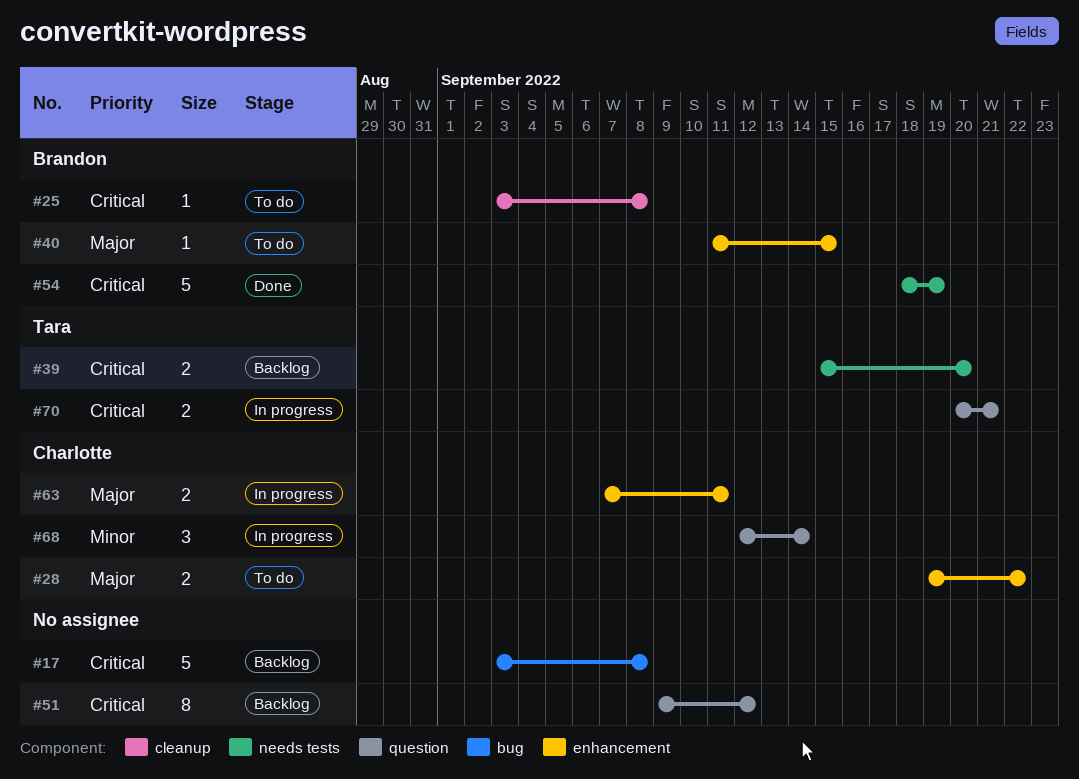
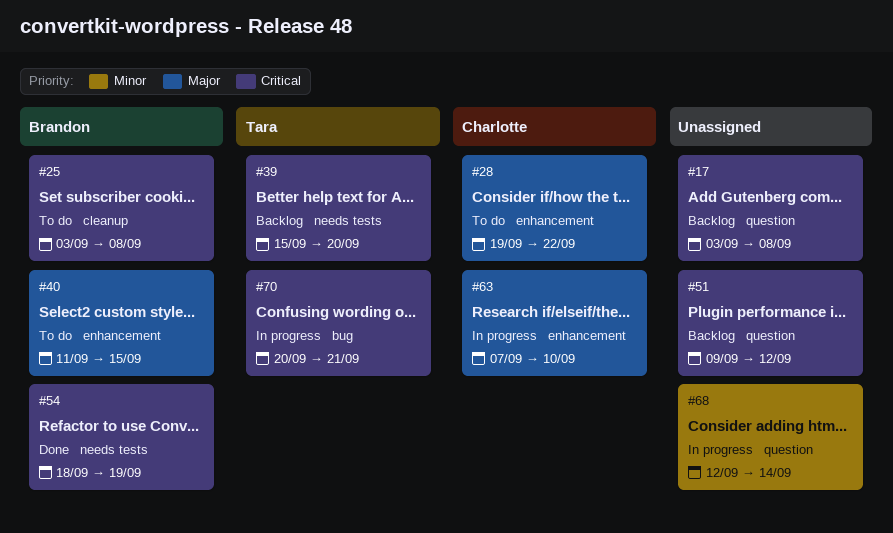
#17, label: bug -> question
#63, due: Sep 11 -> Sep 10
#68, owner: Charlotte -> none
#70, label: question -> bug

